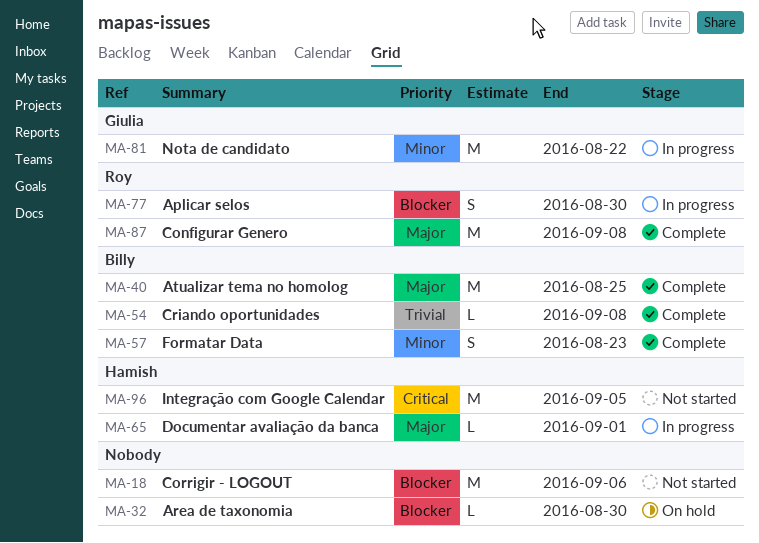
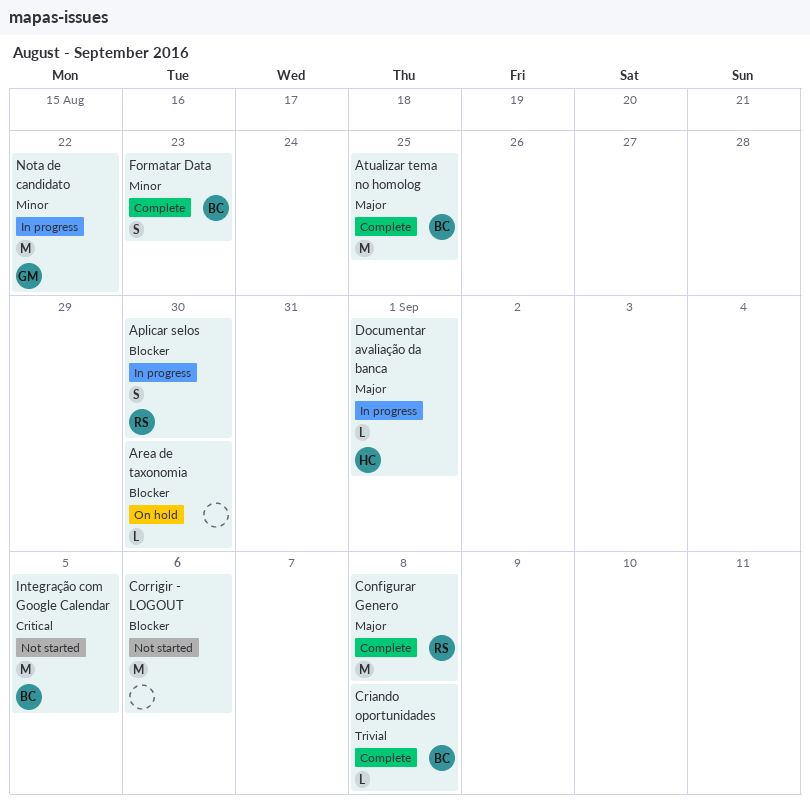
Integração com Google Calendar, owner: Hamish -> Billy

